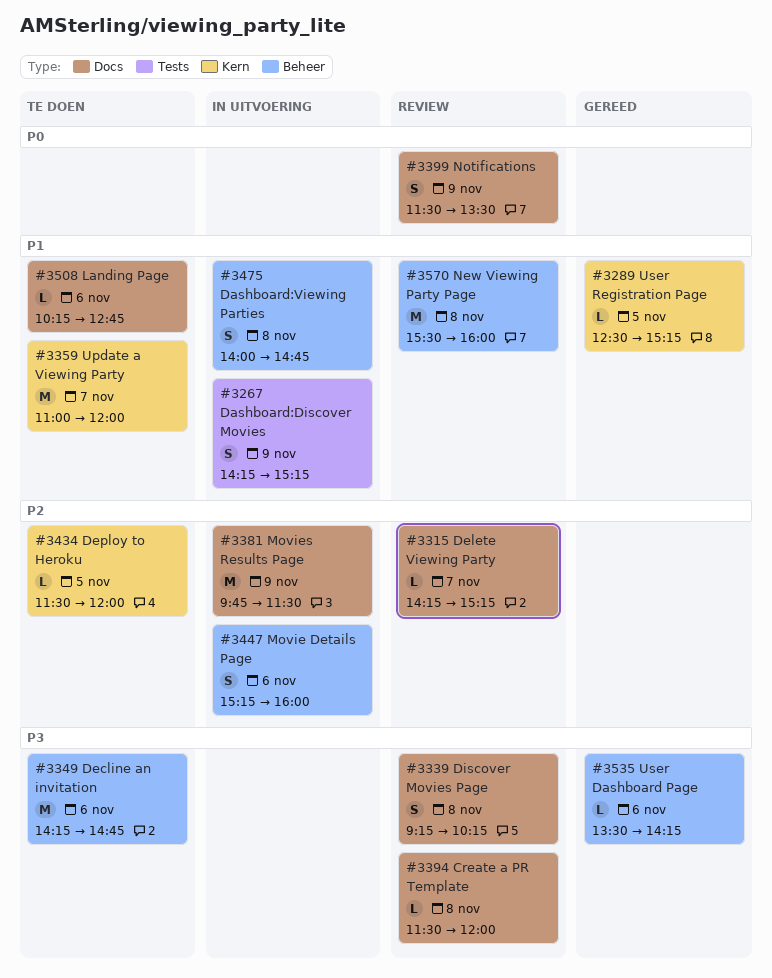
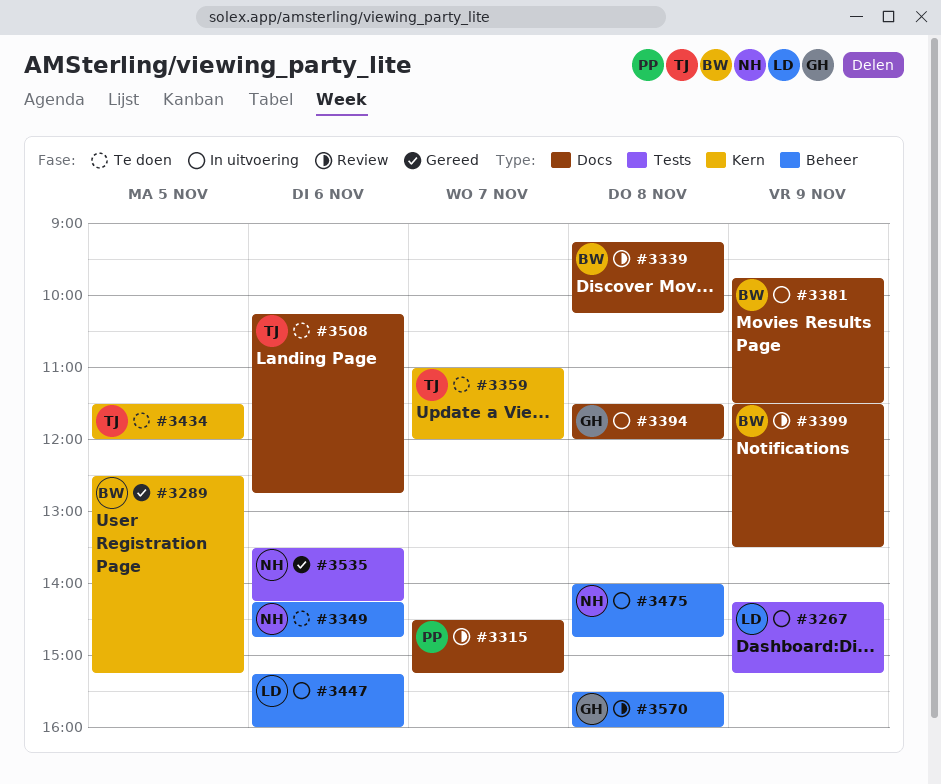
#3315, begins: 14:15 -> 14:30
#3394, status: Review -> In uitvoering
#3535, label: Beheer -> Tests

